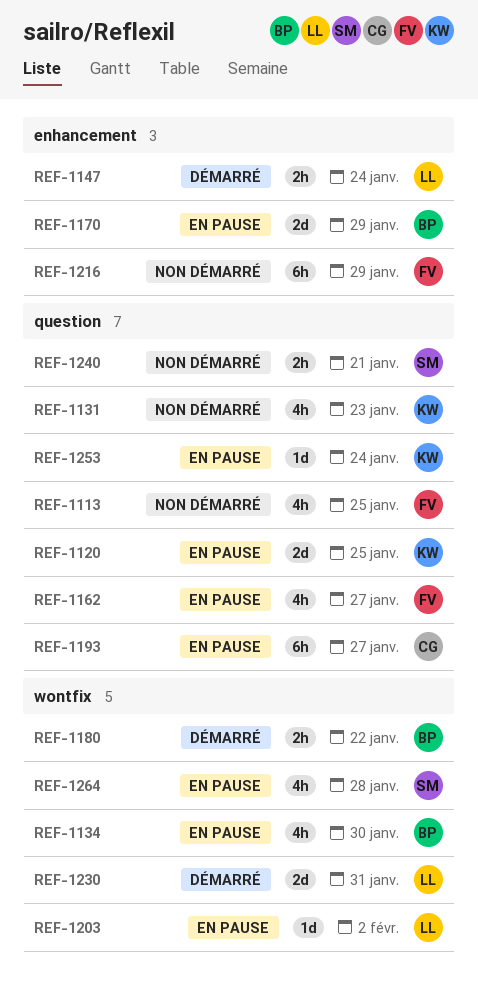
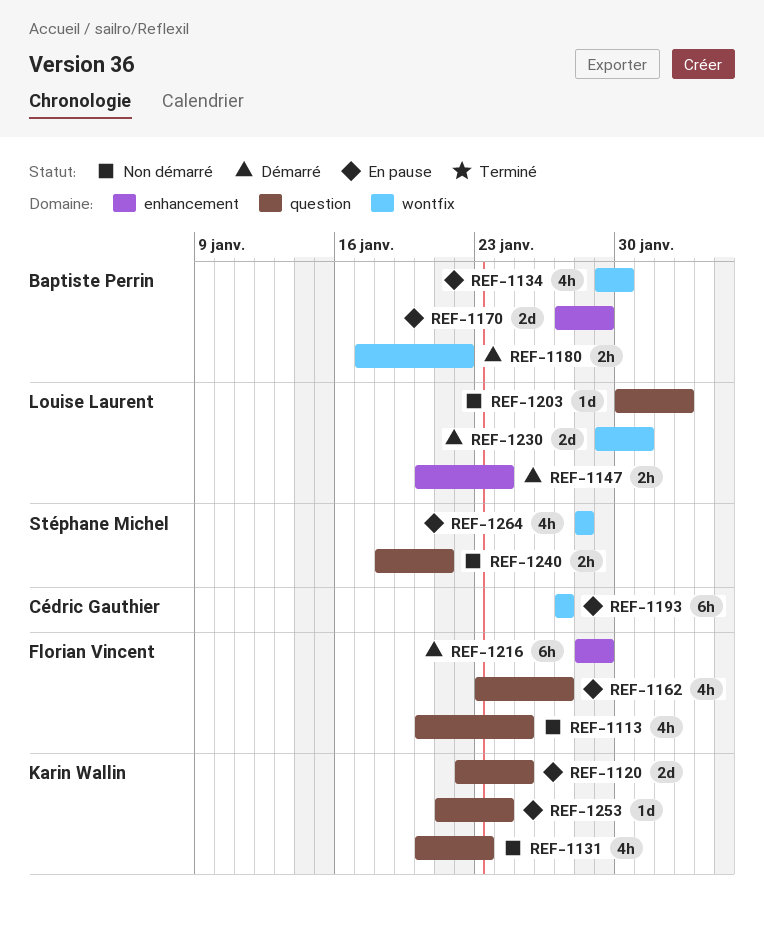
REF-1193, label: question -> wontfix
REF-1203, status: En pause -> Non démarré
REF-1203, label: wontfix -> question
REF-1216, status: Non démarré -> Démarré

